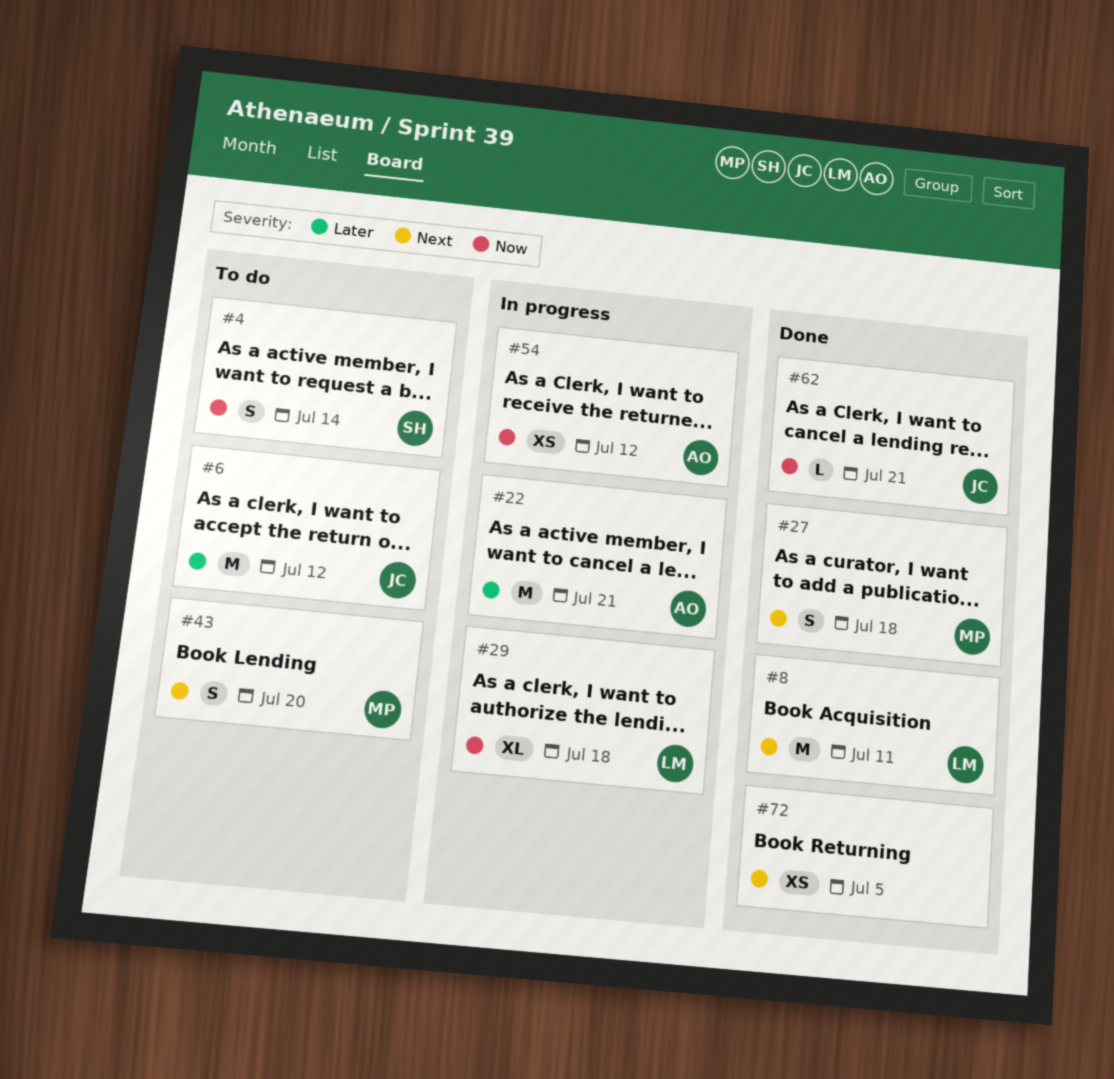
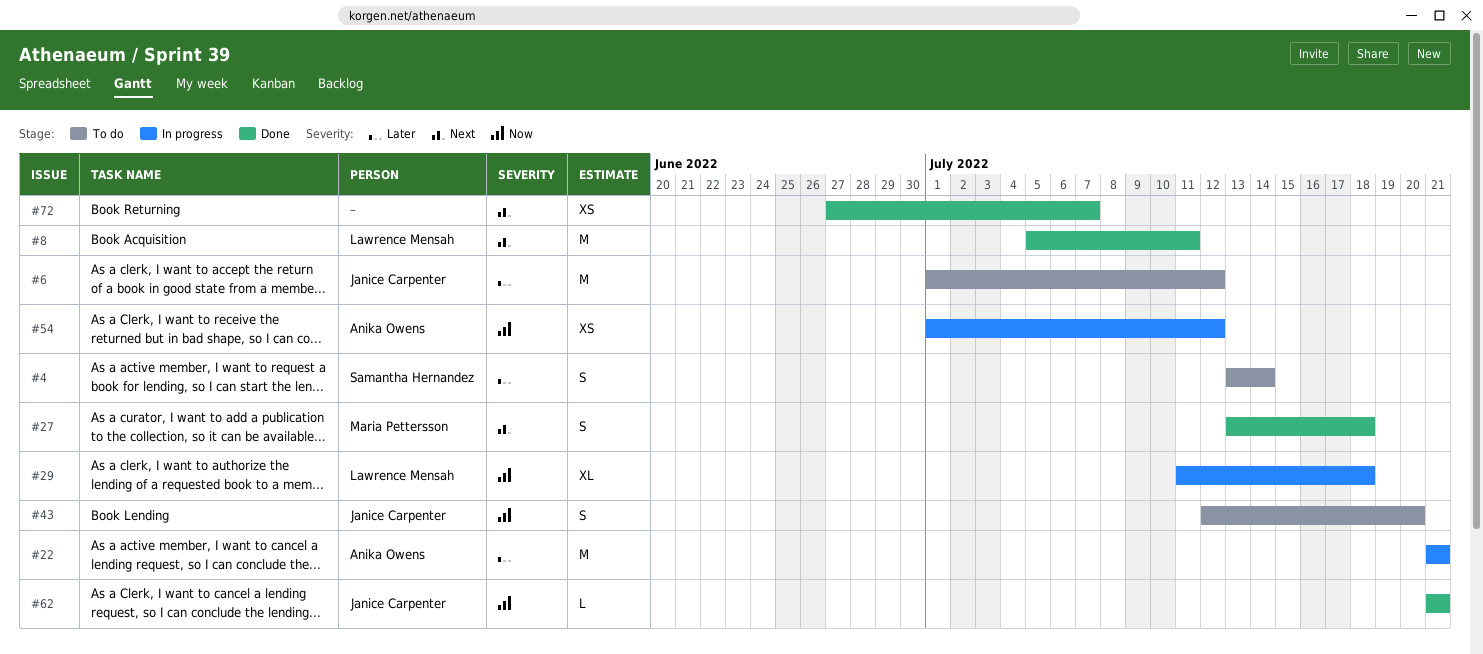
#4, priority: Now -> Later
#43, owner: Maria Pettersson -> Janice Carpenter
#43, priority: Next -> Now
#72, due: Jul 5 -> Jul 7

